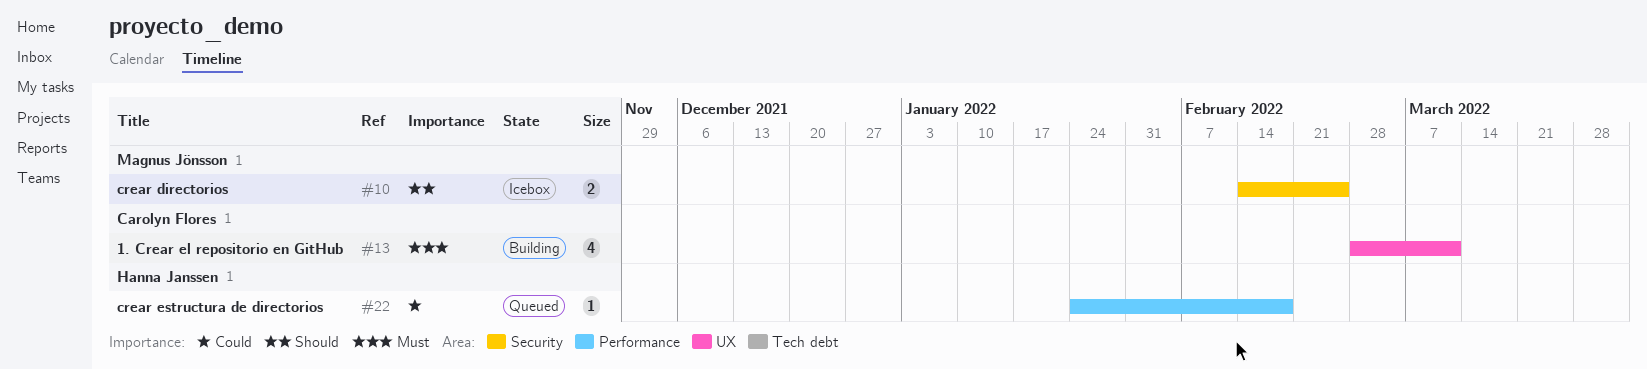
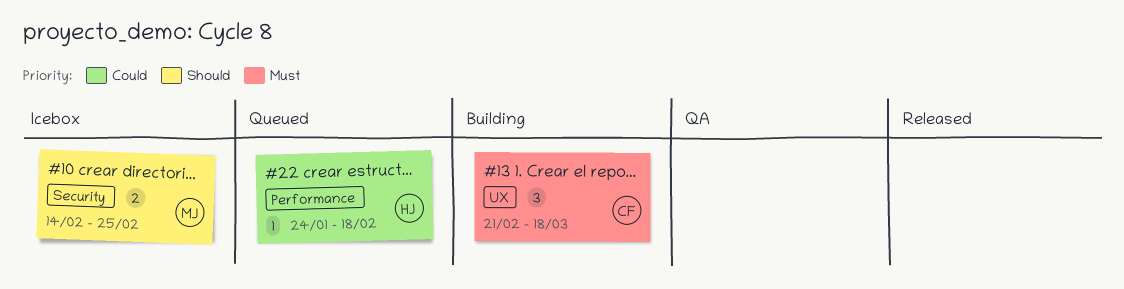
#13, estimate: 4 -> 3
#13, start: Feb 28 -> Feb 21
#13, due: Mar 11 -> Mar 18

